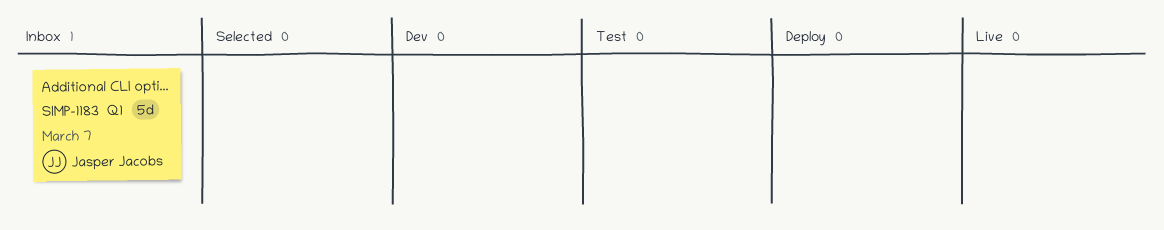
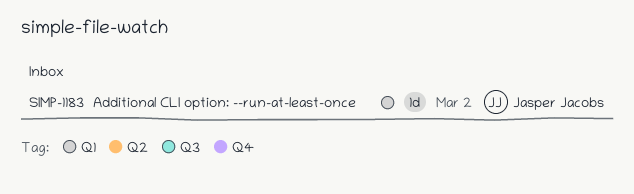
SIMP-1183, estimate: 5d -> 1d
SIMP-1183, due: Mar 7 -> Mar 2

